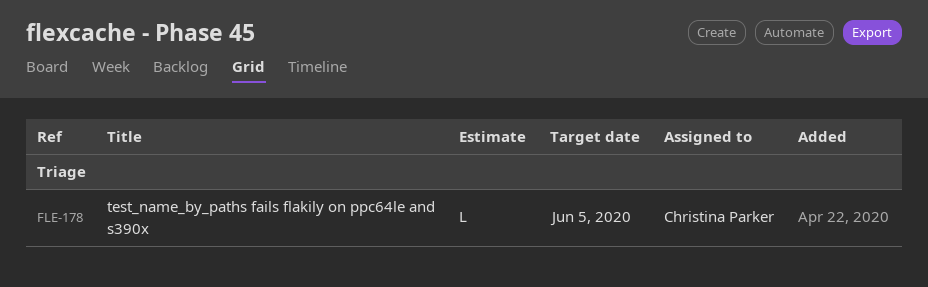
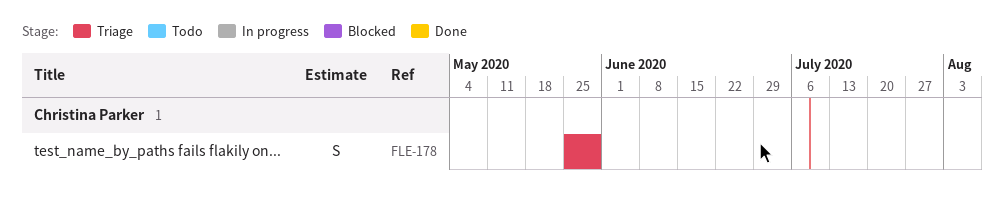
FLE-178, estimate: L -> S
FLE-178, due: Jun 5 -> May 29

